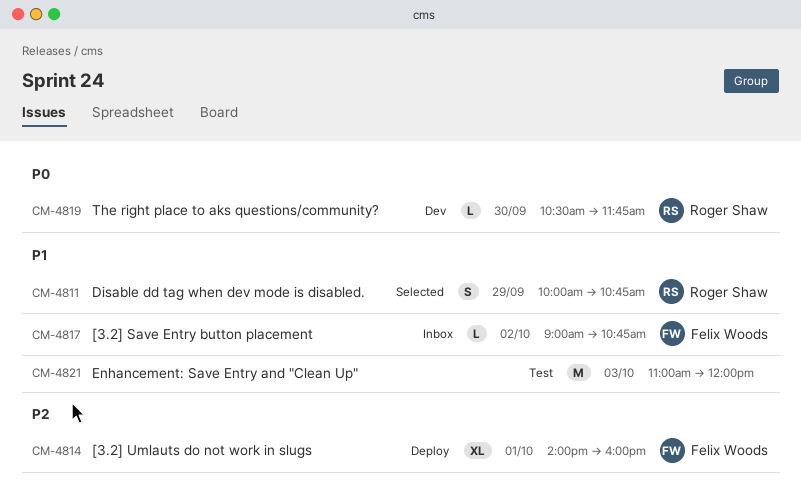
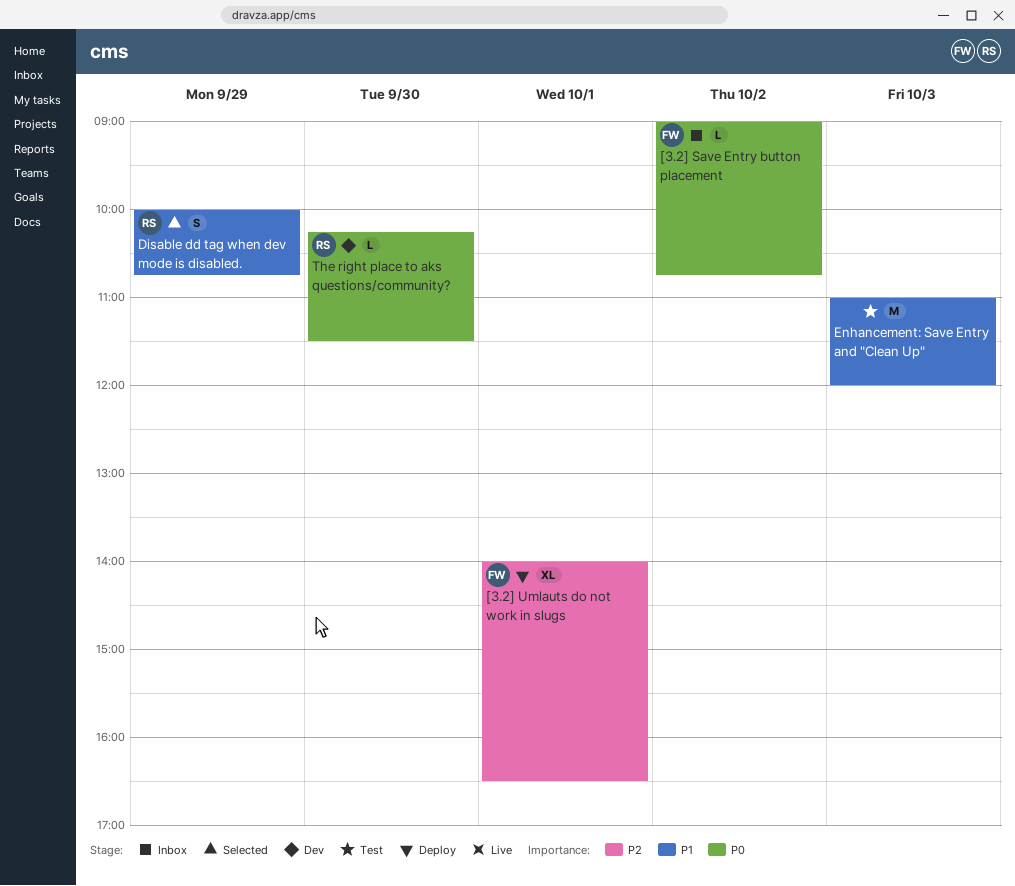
[3.2] Save Entry button placement, priority: P1 -> P0
[3.2] Umlauts do not work in slugs, ends: 16:00 -> 16:30
The right place to aks questions/community?, begins: 10:30 -> 10:15
The right place to aks questions/community?, ends: 11:45 -> 11:30

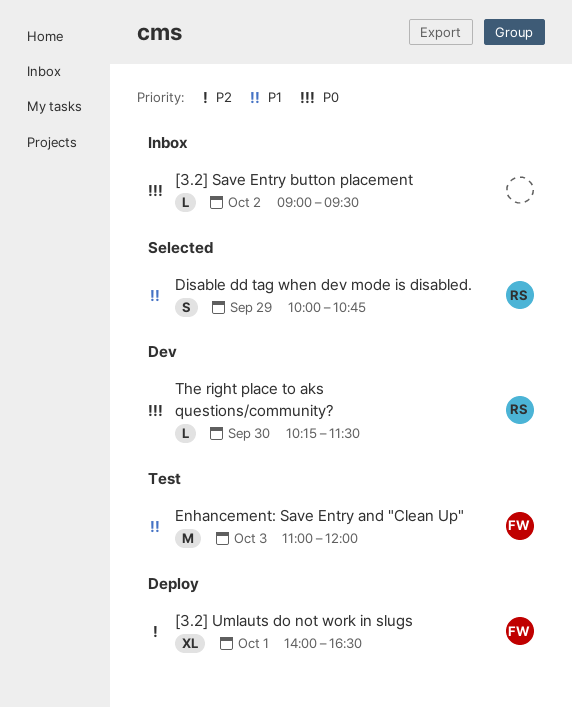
[3.2] Save Entry button placement, owner: FW -> none
[3.2] Save Entry button placement, ends: 10:45 -> 09:30
Enhancement: Save Entry and "Clean Up", owner: none -> FW

